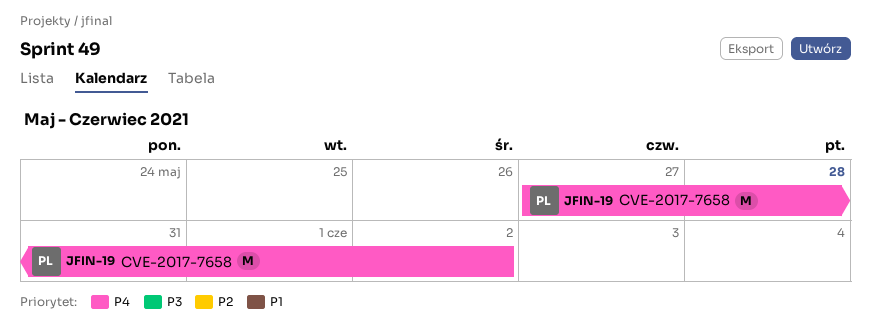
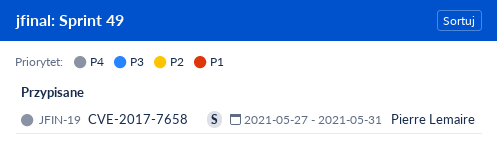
JFIN-19, estimate: M -> S
JFIN-19, due: Jun 2 -> May 31

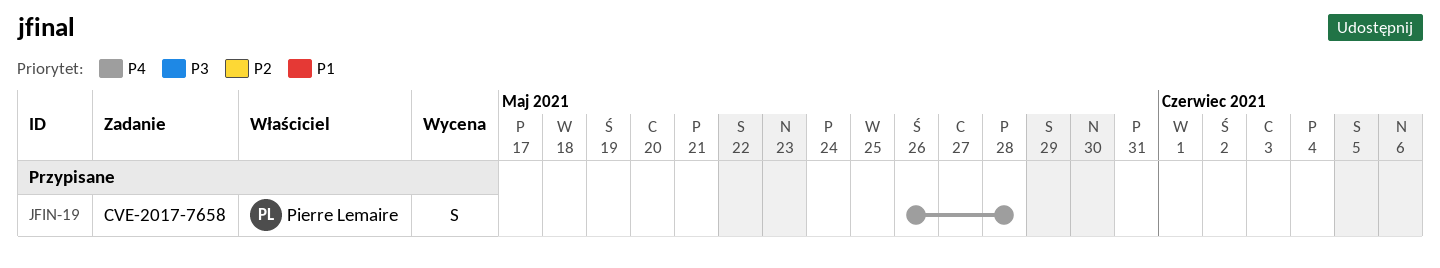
JFIN-19, start: May 27 -> May 26
JFIN-19, due: May 31 -> May 28

